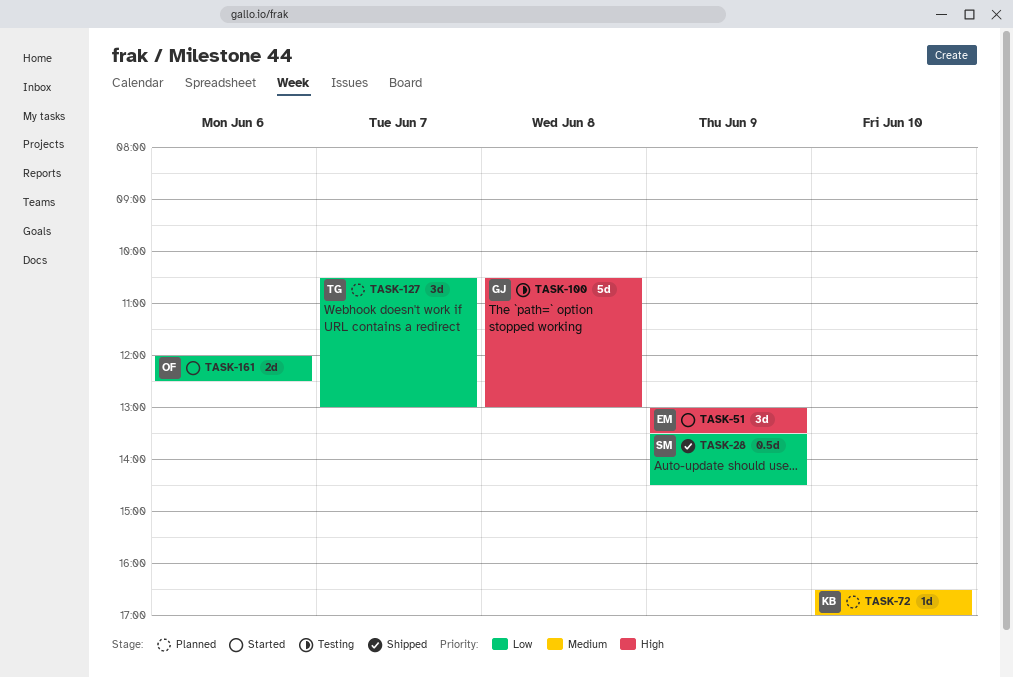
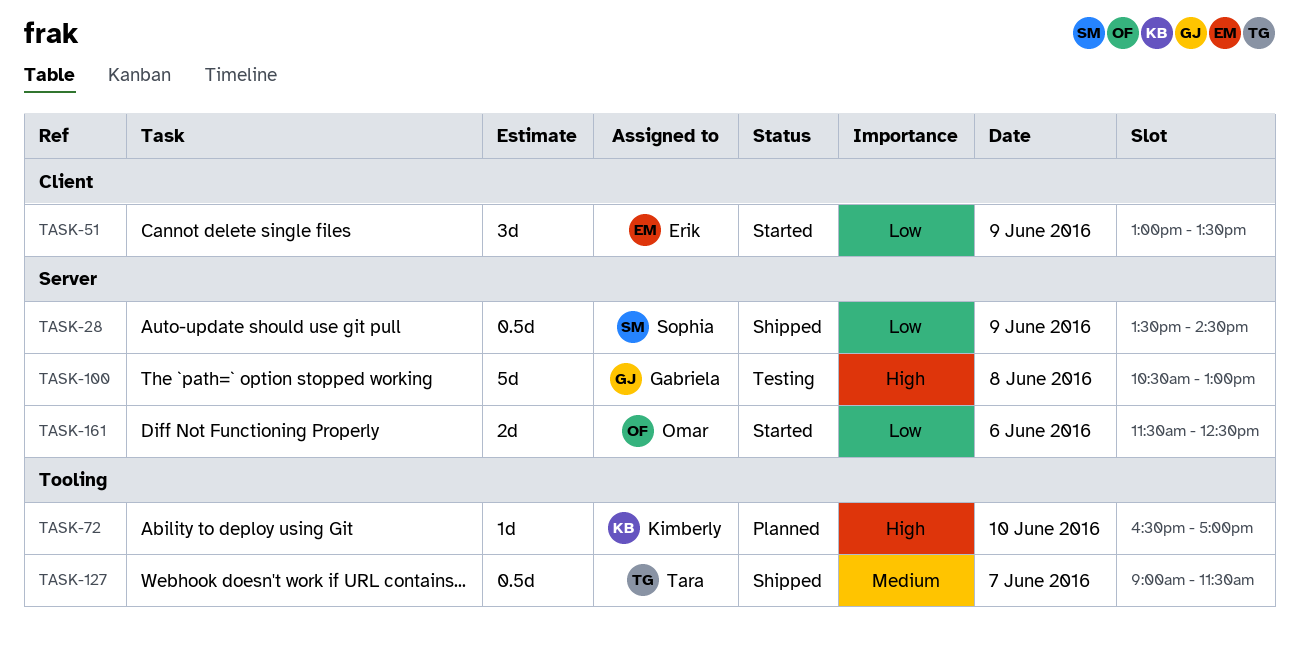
TASK-51, priority: High -> Low
TASK-72, priority: Medium -> High
TASK-127, status: Planned -> Shipped
TASK-127, priority: Low -> Medium
TASK-127, estimate: 3d -> 0.5d
TASK-127, begins: 10:30 -> 09:00
TASK-127, ends: 13:00 -> 11:30
TASK-161, begins: 12:00 -> 11:30

